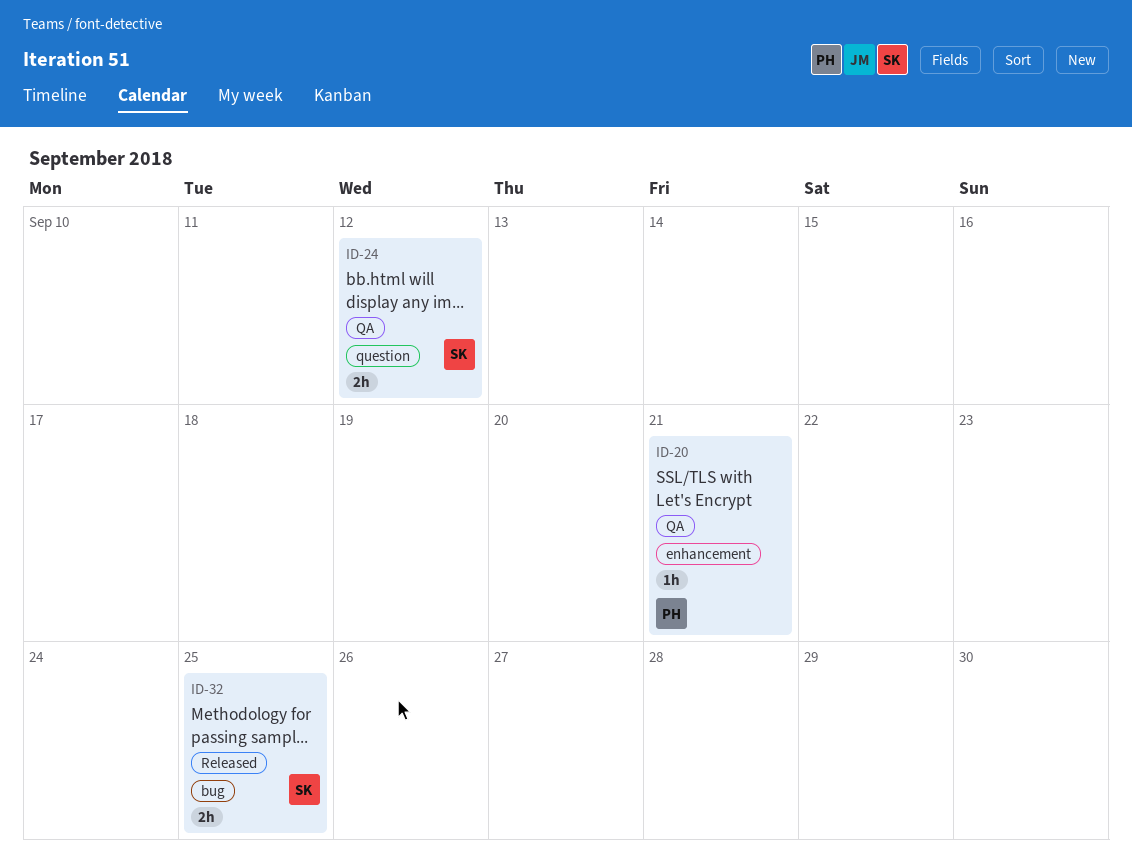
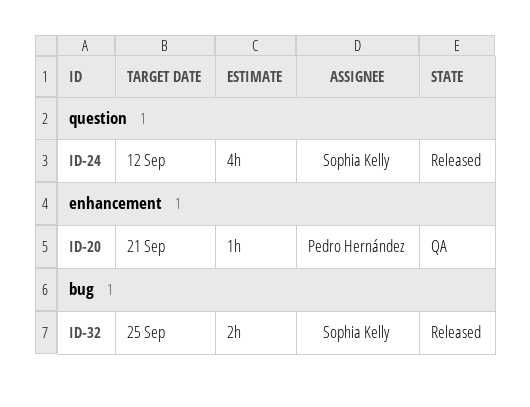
ID-24, status: QA -> Released
ID-24, estimate: 2h -> 4h

